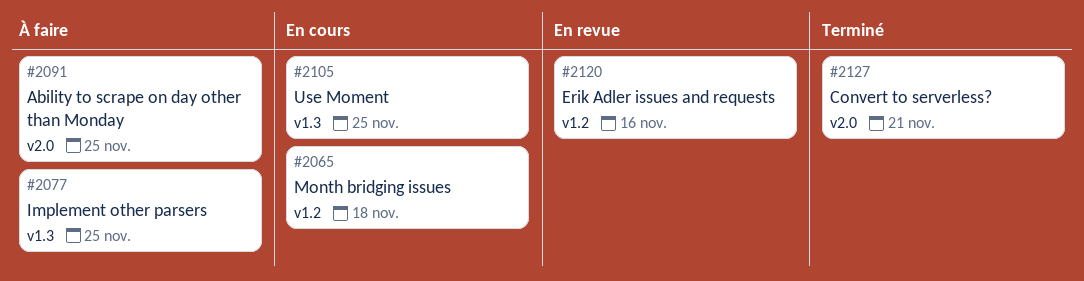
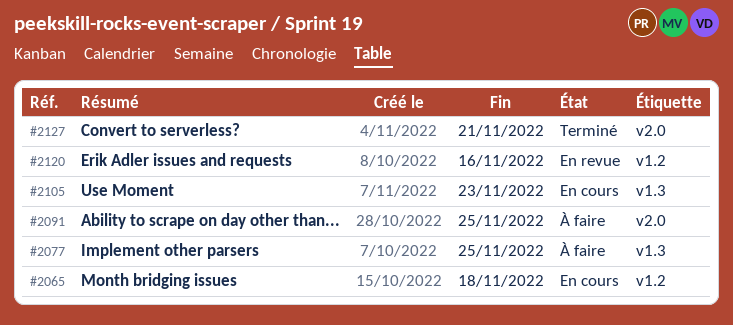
#2105, due: Nov 25 -> Nov 23

